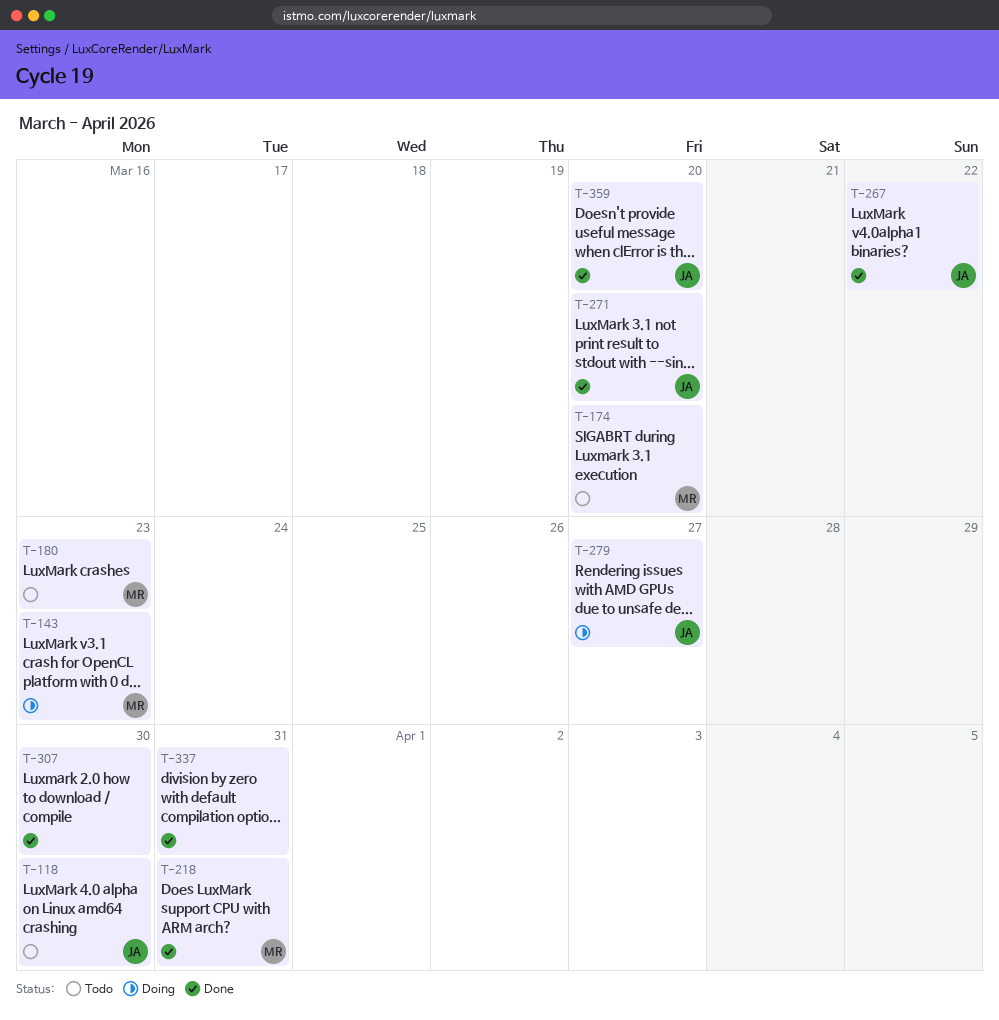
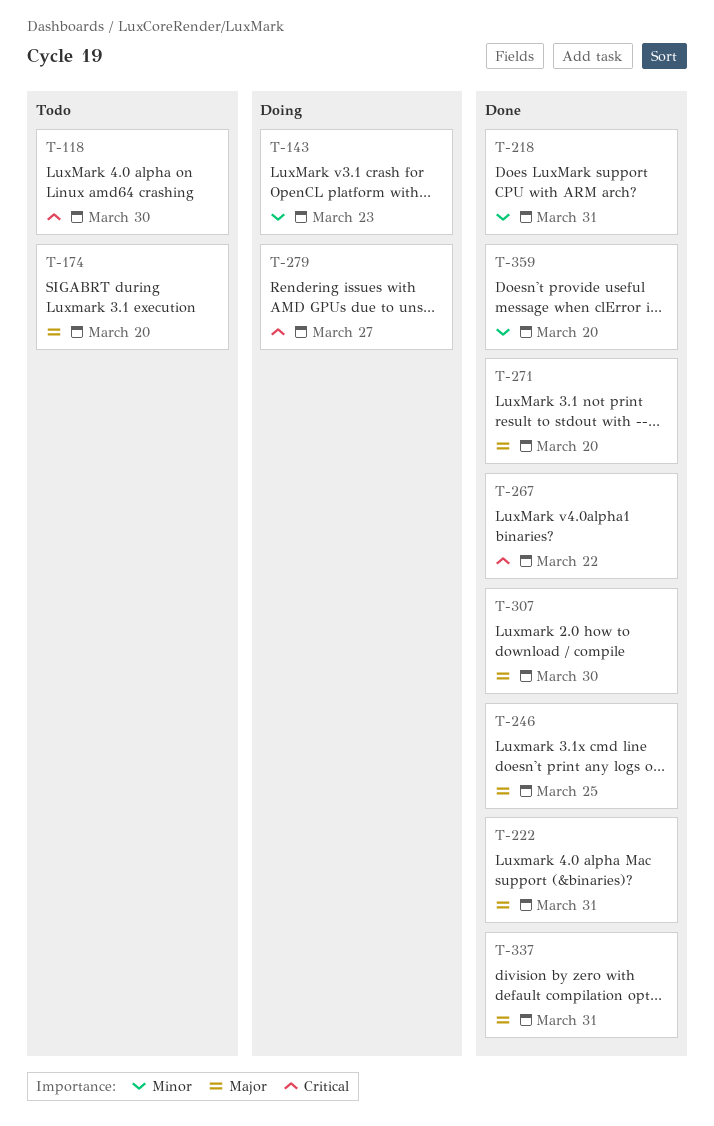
T-180: present -> none
T-222: none -> present
T-246: none -> present

